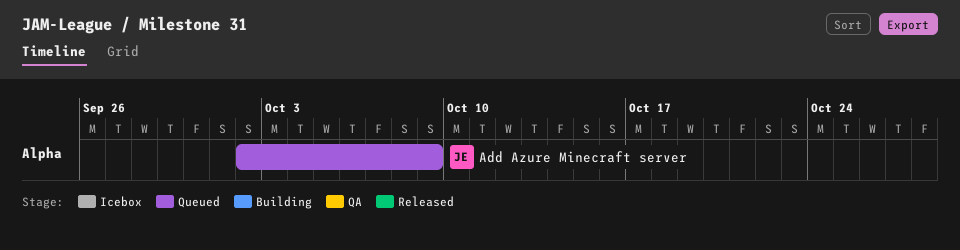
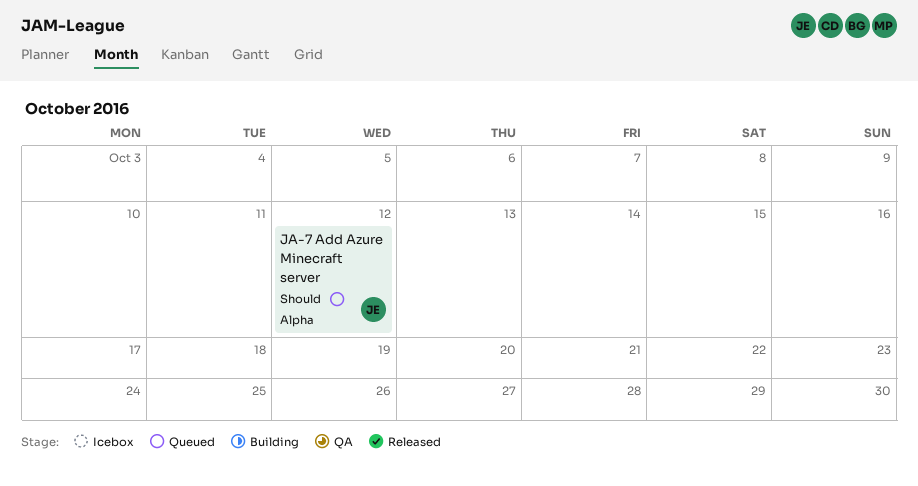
Add Azure Minecraft server, due: Oct 9 -> Oct 12

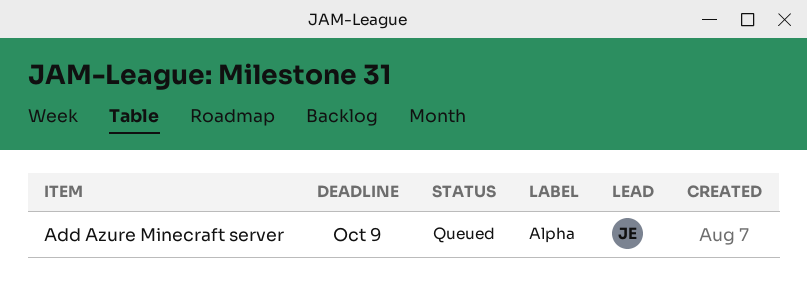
Add Azure Minecraft server, due: Oct 12 -> Oct 9

